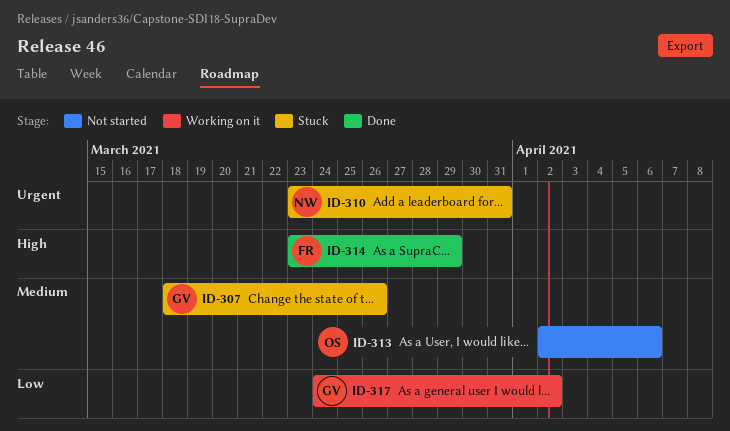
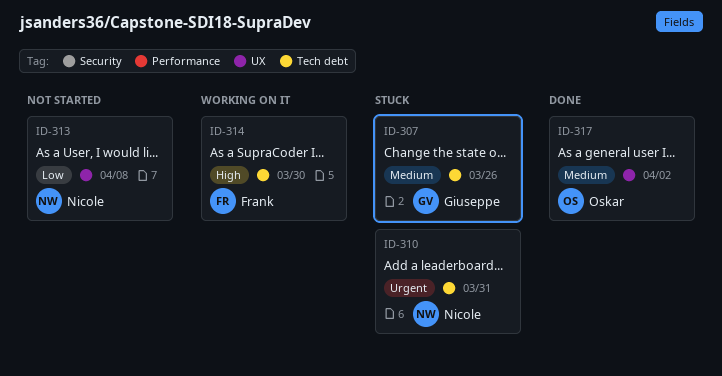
ID-313, owner: Oskar -> Nicole
ID-313, priority: Medium -> Low
ID-313, due: Apr 6 -> Apr 8
ID-314, status: Done -> Working on it
ID-314, due: Mar 29 -> Mar 30
ID-317, status: Working on it -> Done
ID-317, owner: Giuseppe -> Oskar
ID-317, priority: Low -> Medium

